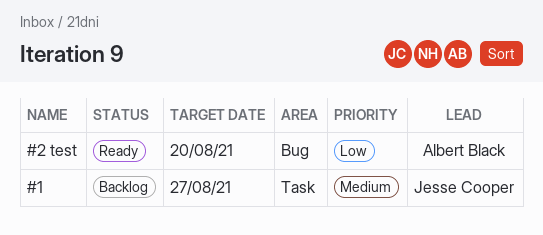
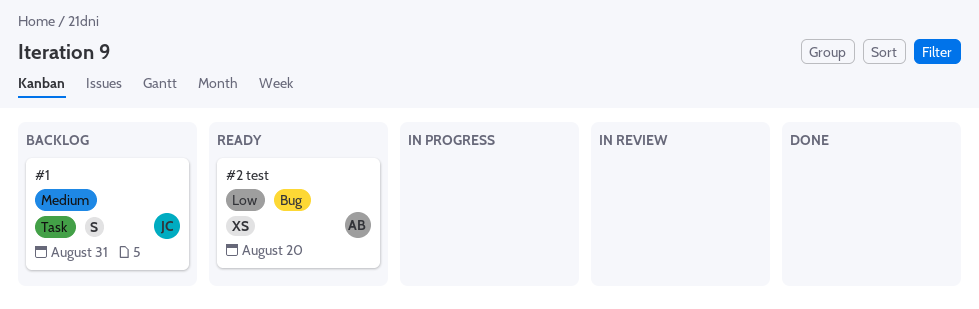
#1, due: Aug 27 -> Aug 31

